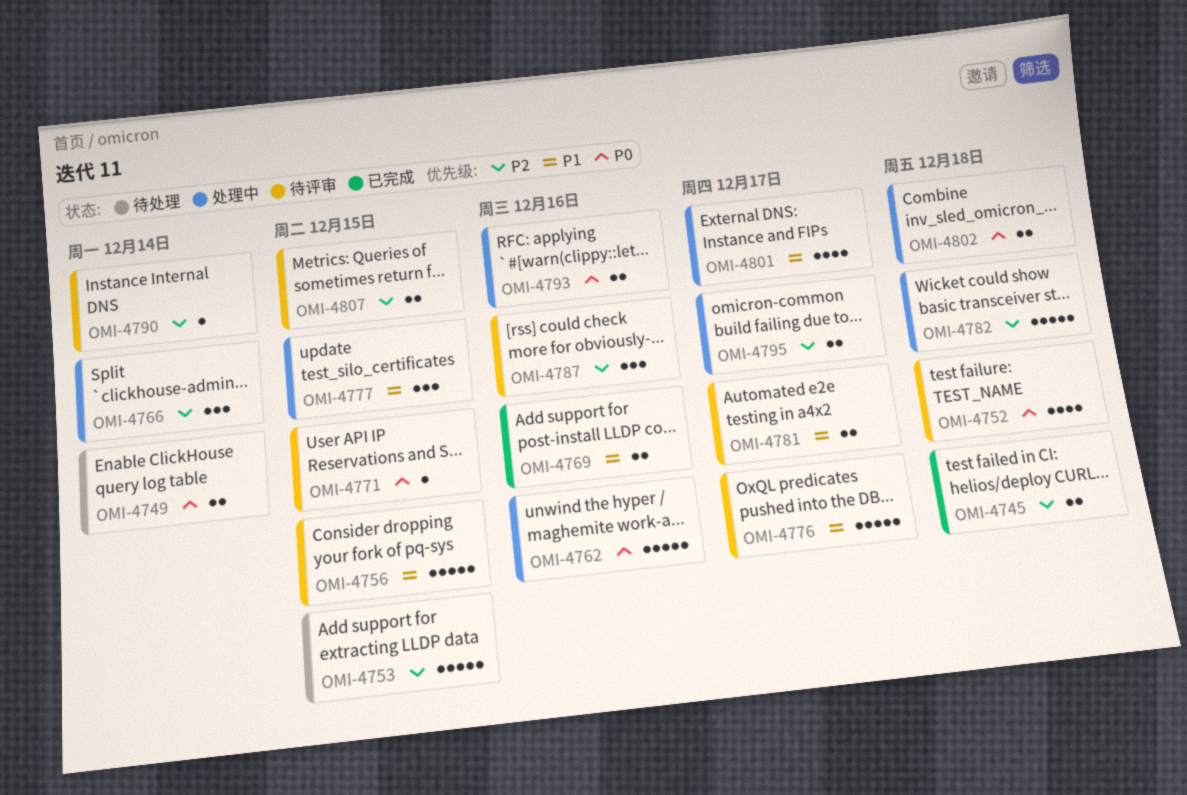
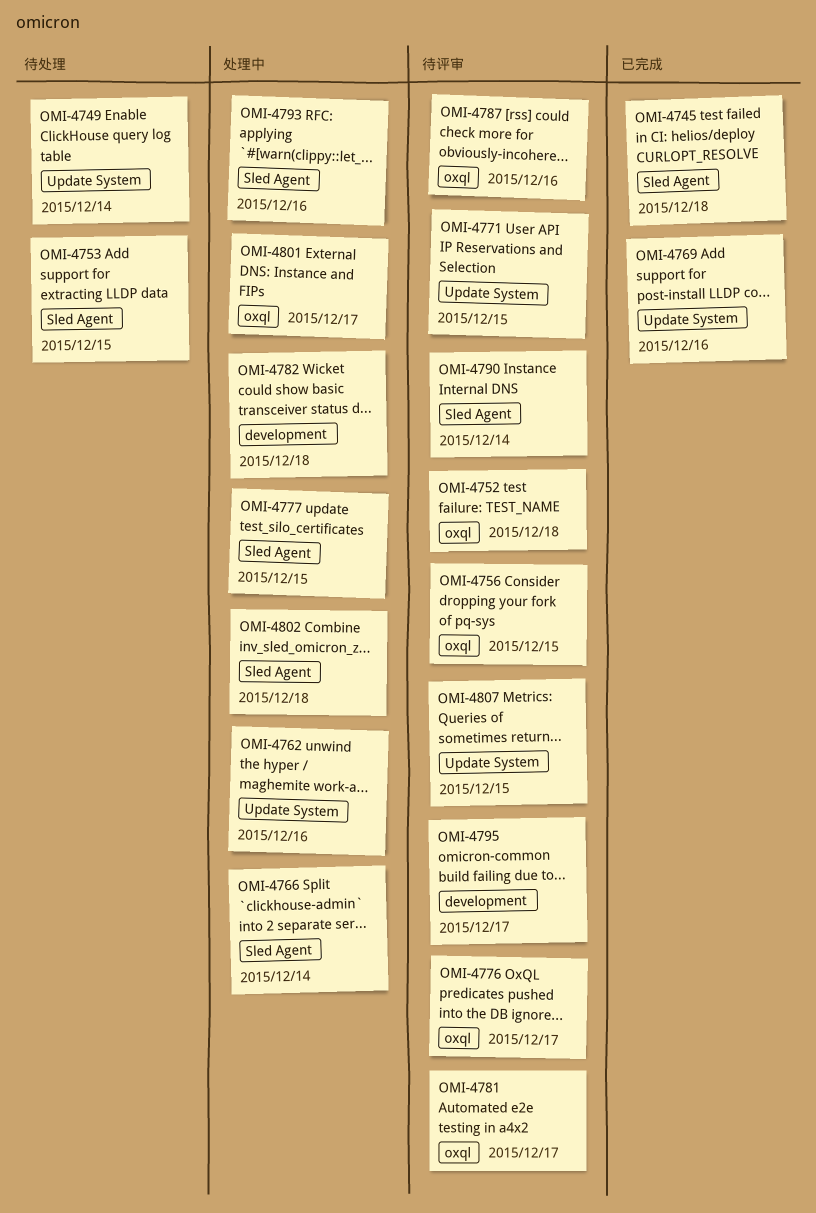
OMI-4795, status: 处理中 -> 待评审

